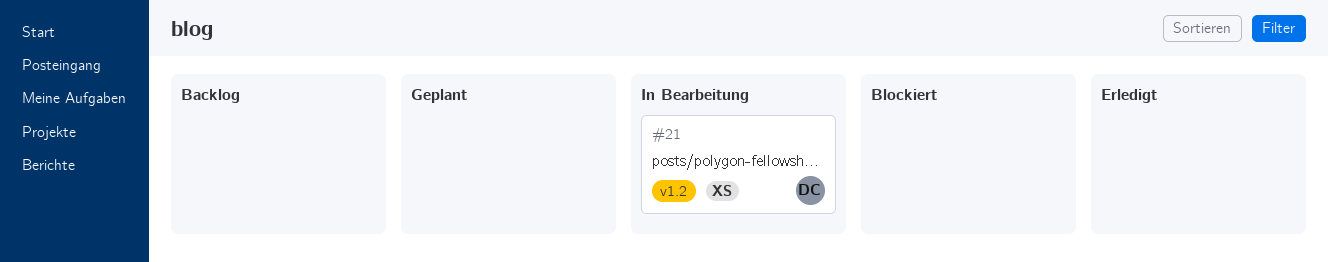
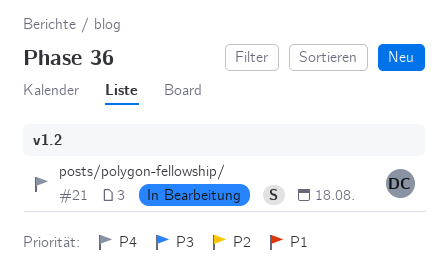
#21, estimate: XS -> S

